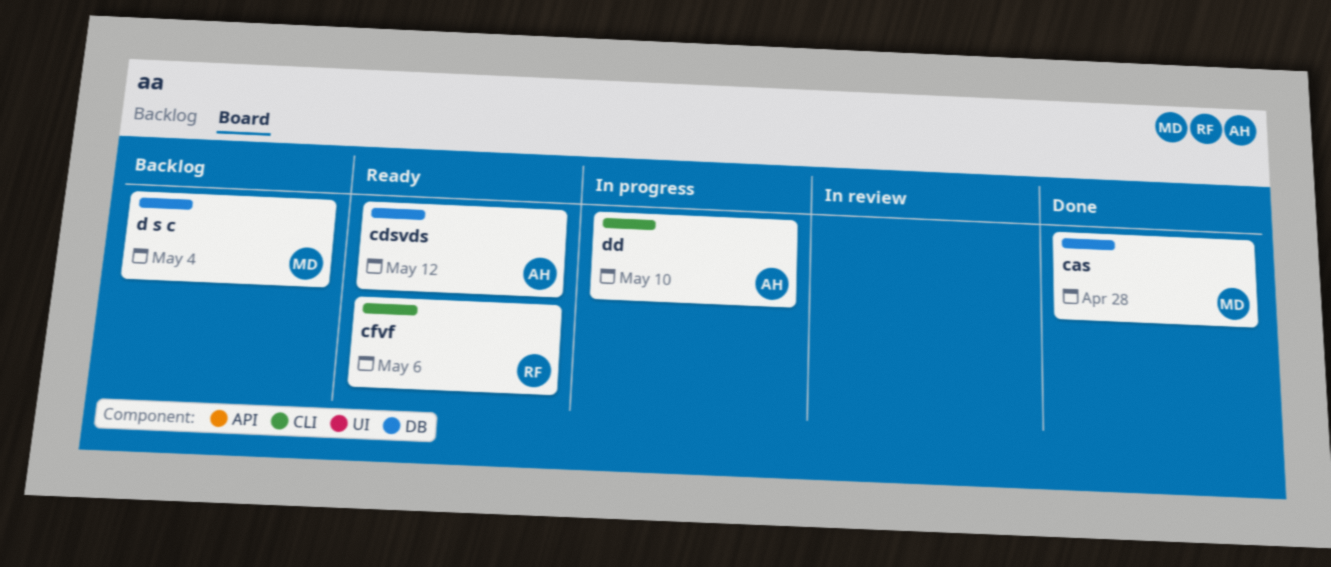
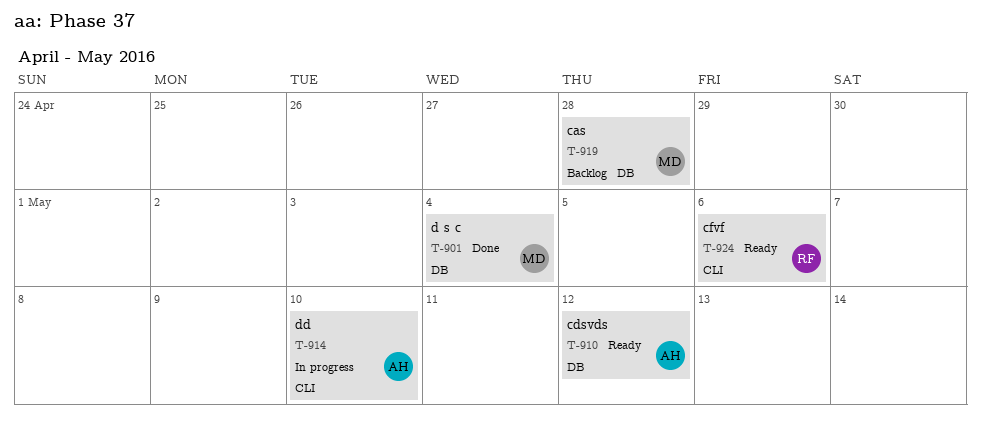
cas, status: Done -> Backlog
d s c, status: Backlog -> Done

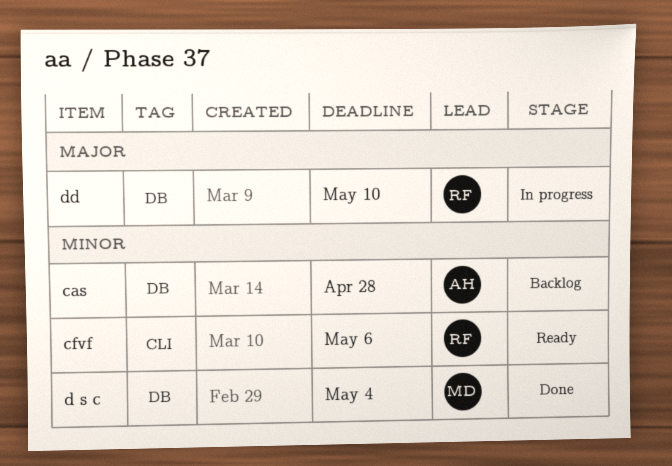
cas, owner: MD -> AH
cdsvds: present -> none
dd, owner: AH -> RF
dd, label: CLI -> DB

